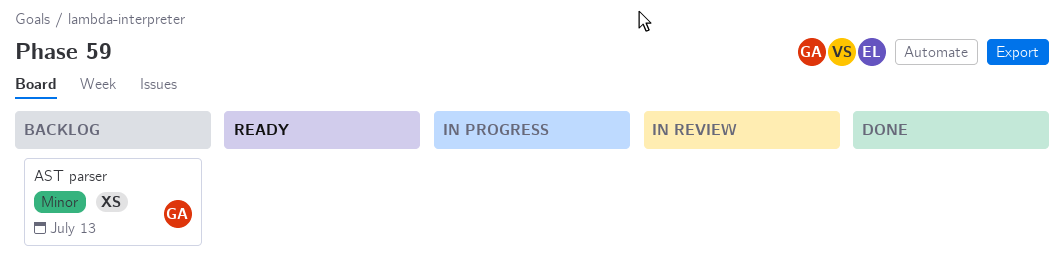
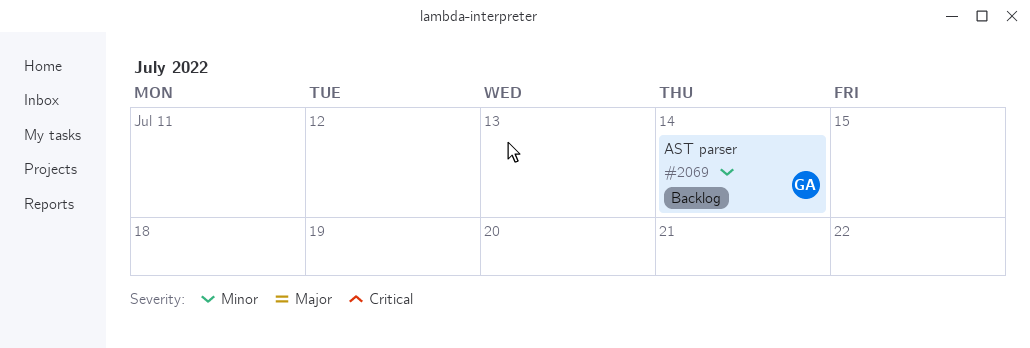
AST parser, due: Jul 13 -> Jul 14

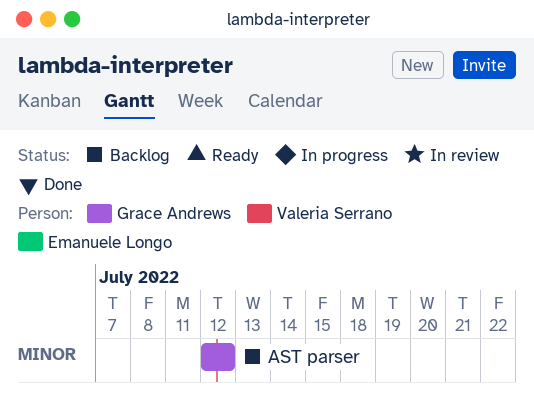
AST parser, due: Jul 14 -> Jul 12

